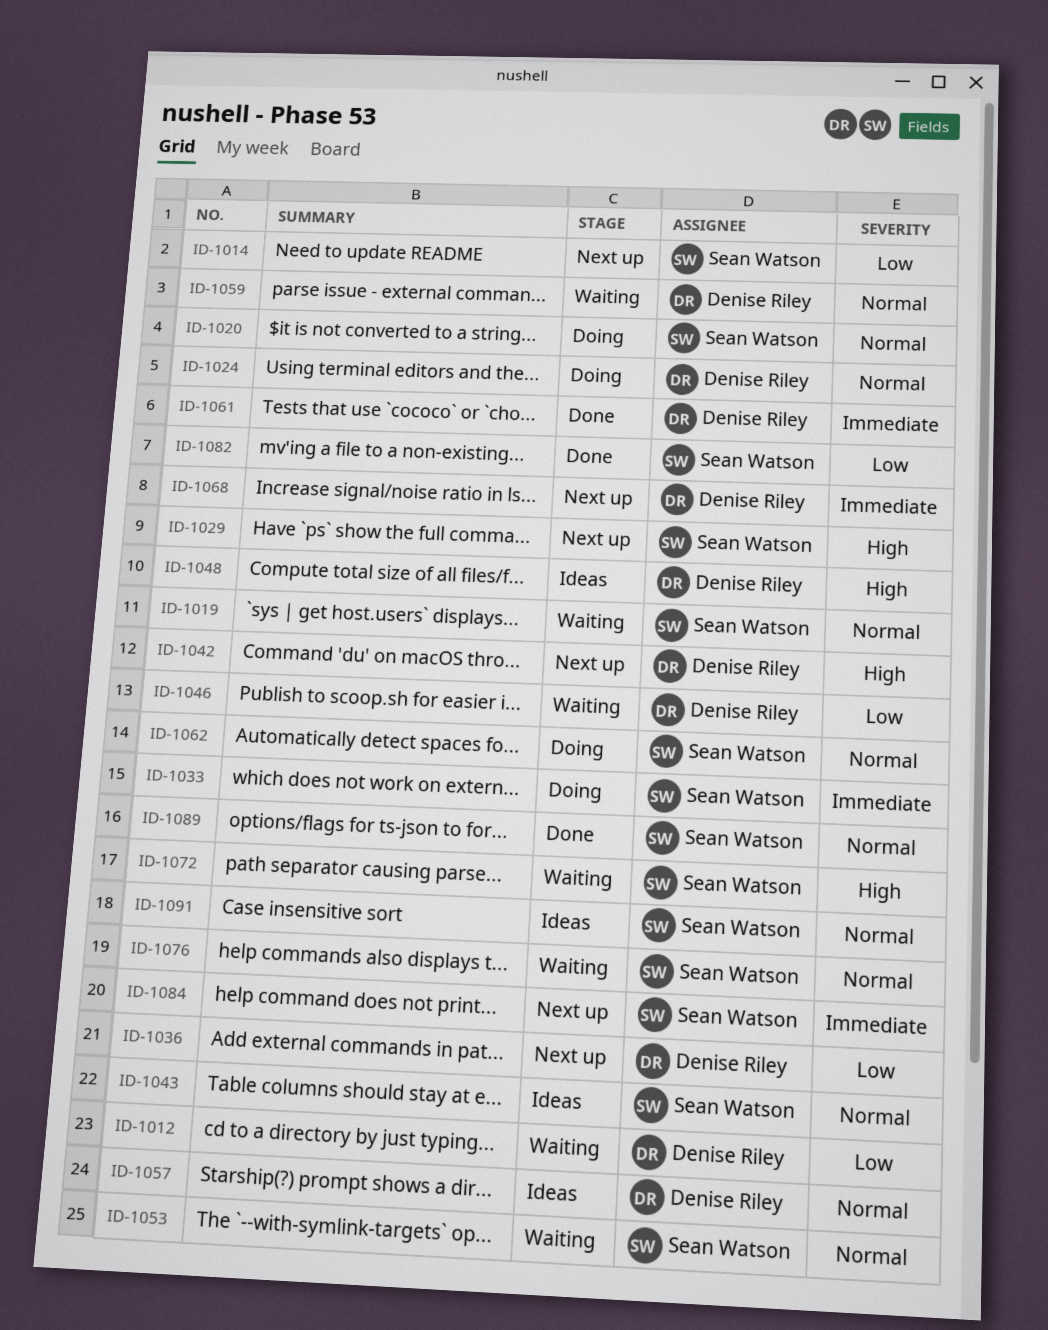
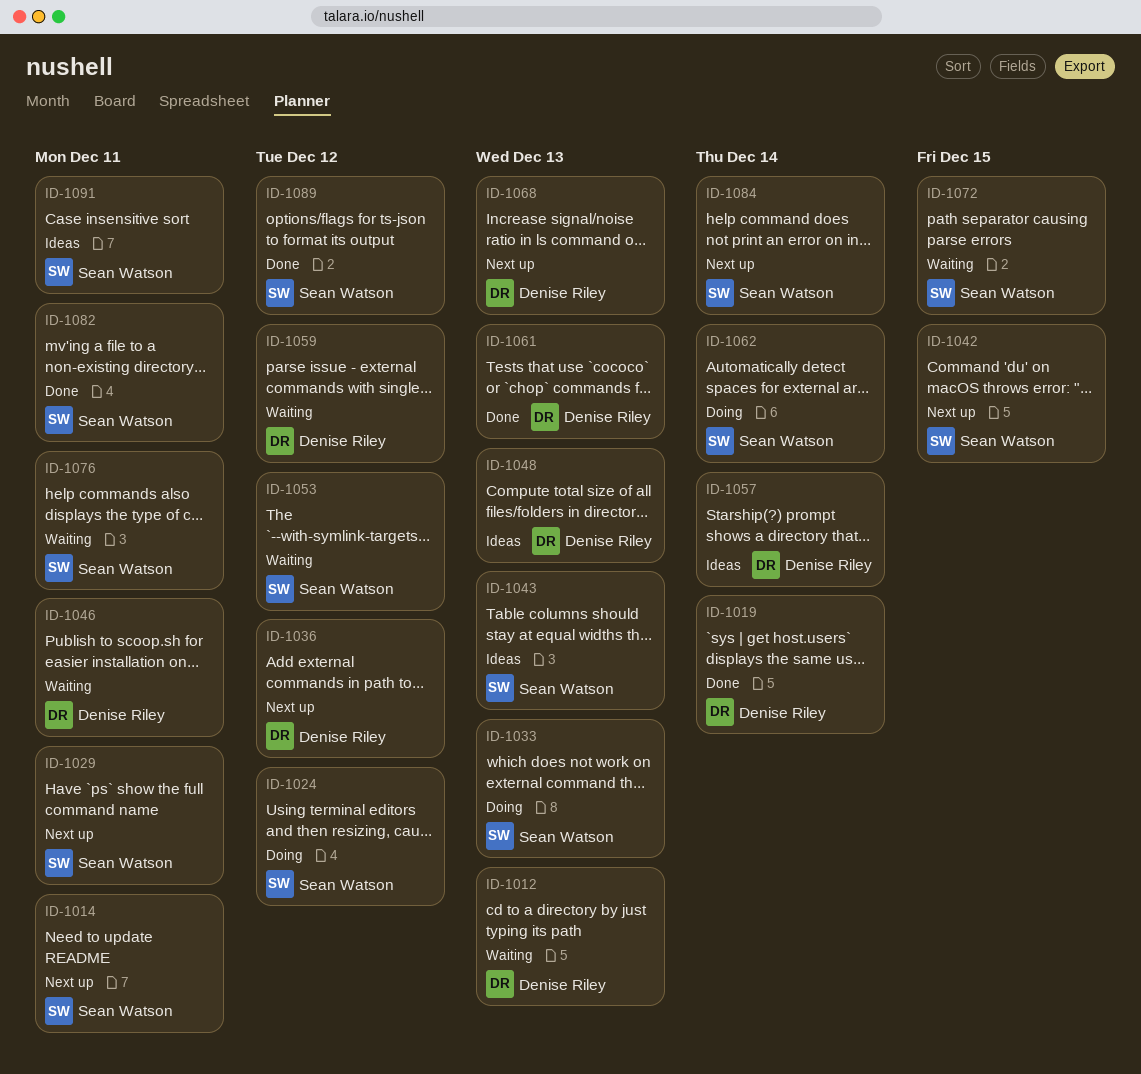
ID-1019, status: Waiting -> Done
ID-1019, owner: Sean Watson -> Denise Riley
ID-1020: present -> none
ID-1024, owner: Denise Riley -> Sean Watson
ID-1042, owner: Denise Riley -> Sean Watson

